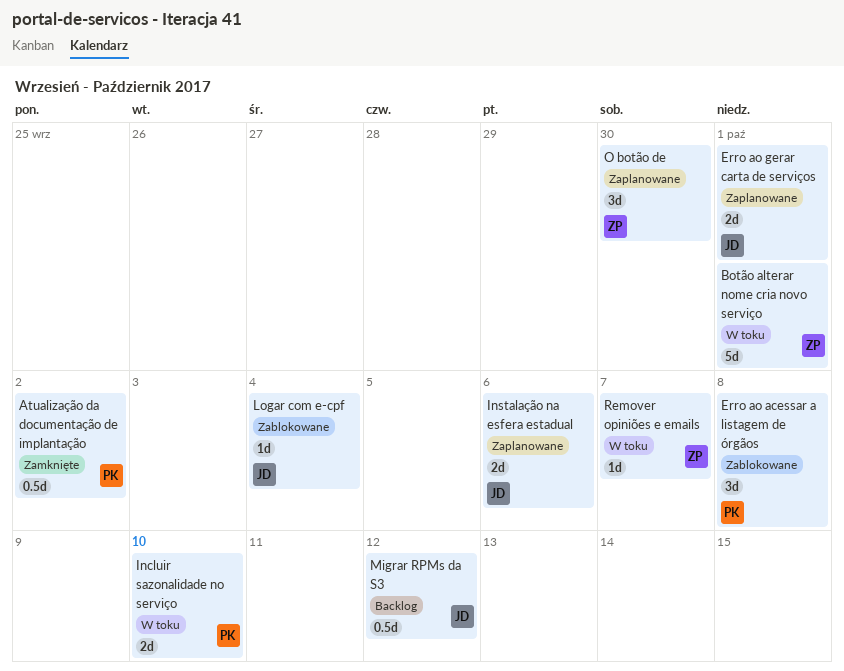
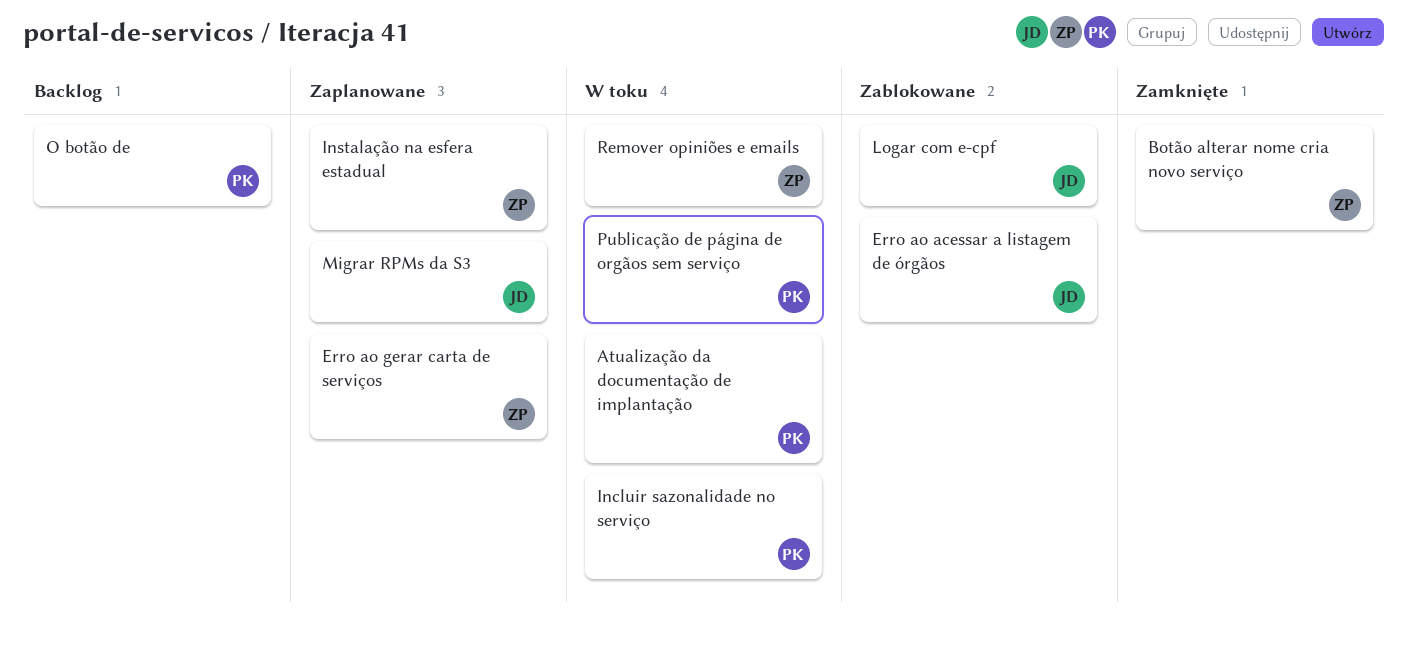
Atualização da documentação de implantação, status: Zamknięte -> W toku
Botão alterar nome cria novo serviço, status: W toku -> Zamknięte
Erro ao acessar a listagem de órgãos, owner: PK -> JD
Erro ao gerar carta de serviços, owner: JD -> ZP
Instalação na esfera estadual, owner: JD -> ZP
Migrar RPMs da S3, status: Backlog -> Zaplanowane
O botão de, status: Zaplanowane -> Backlog
O botão de, owner: ZP -> PK
Publicação de página de orgãos sem serviço: none -> present

